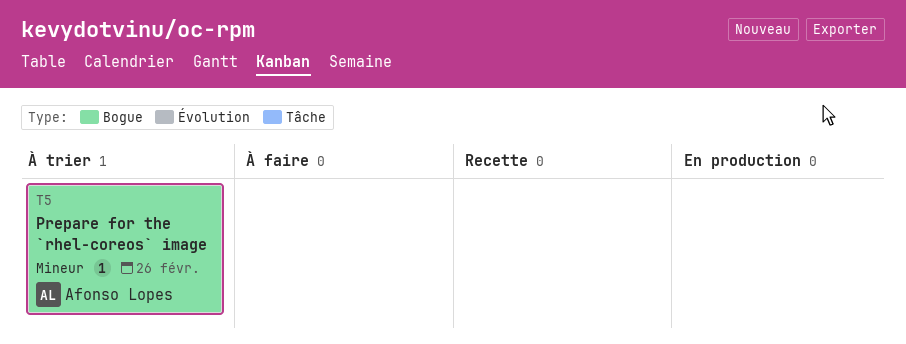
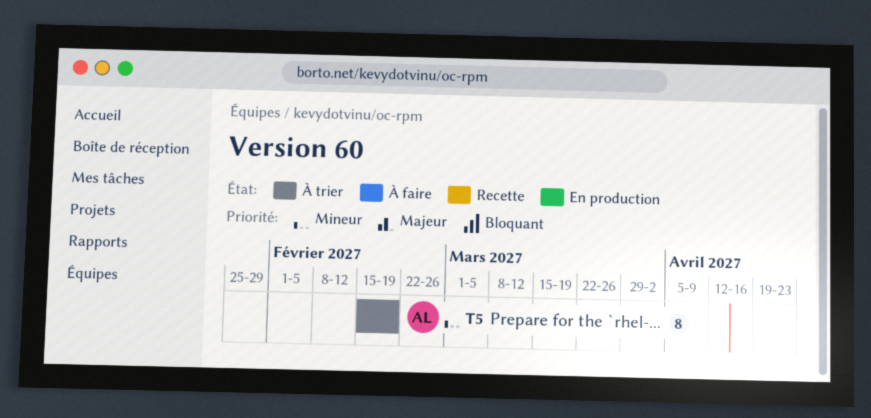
T5, estimate: 1 -> 8
T5, due: Feb 26 -> Feb 19

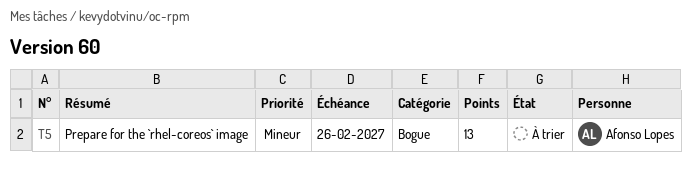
T5, estimate: 8 -> 13
T5, due: Feb 19 -> Feb 26

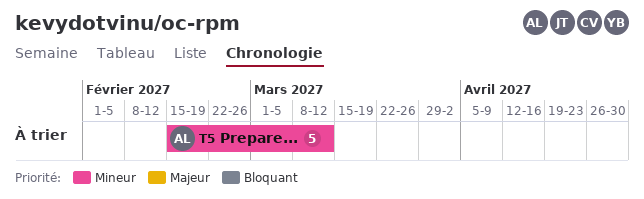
T5, estimate: 13 -> 5
T5, due: Feb 26 -> Mar 12

